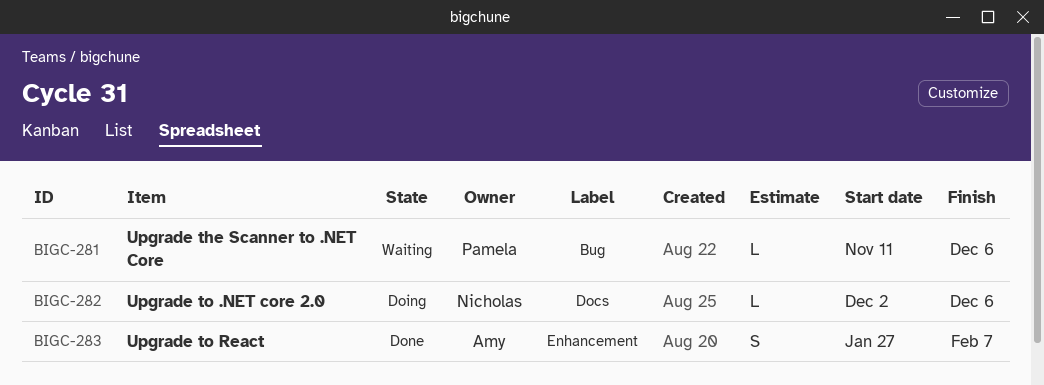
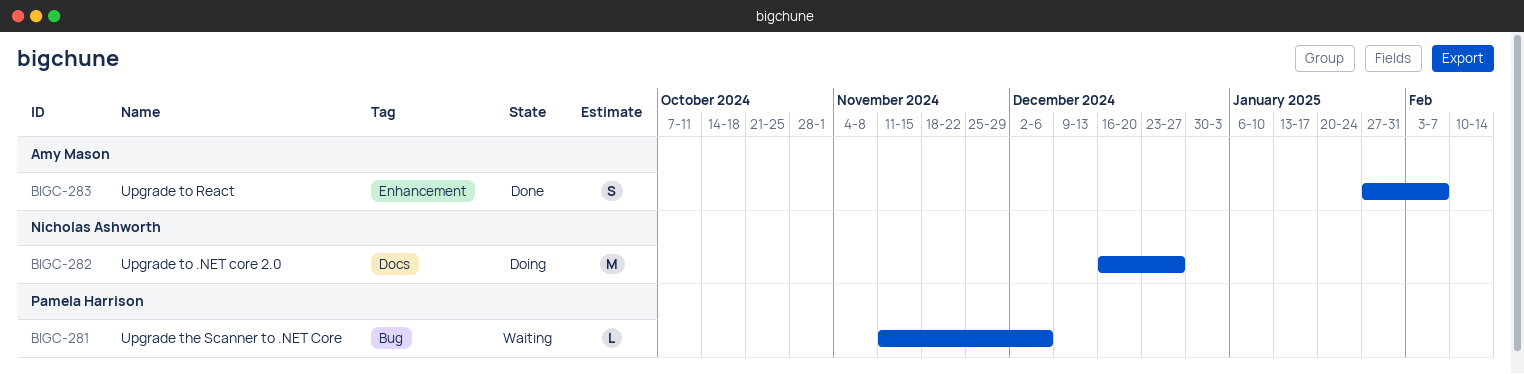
BIGC-282, estimate: L -> M
BIGC-282, start: Dec 2 -> Dec 16
BIGC-282, due: Dec 6 -> Dec 27

